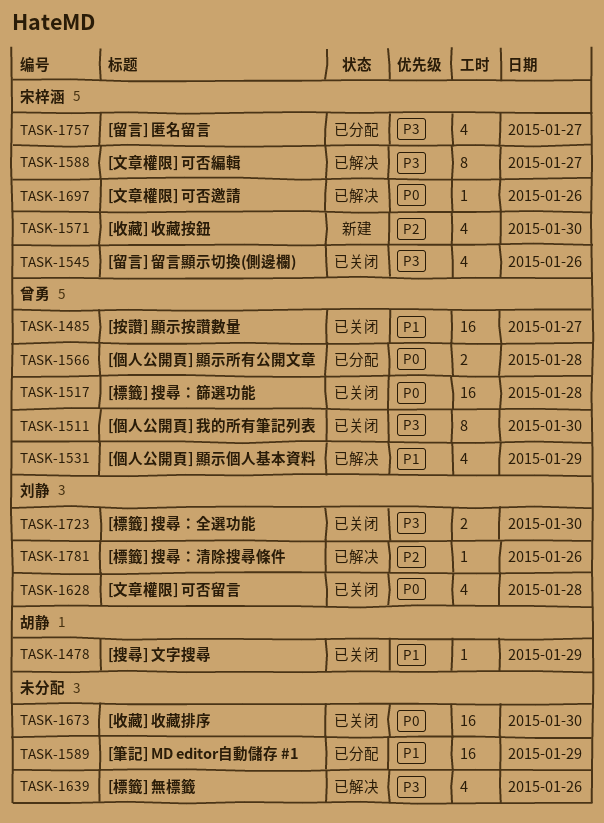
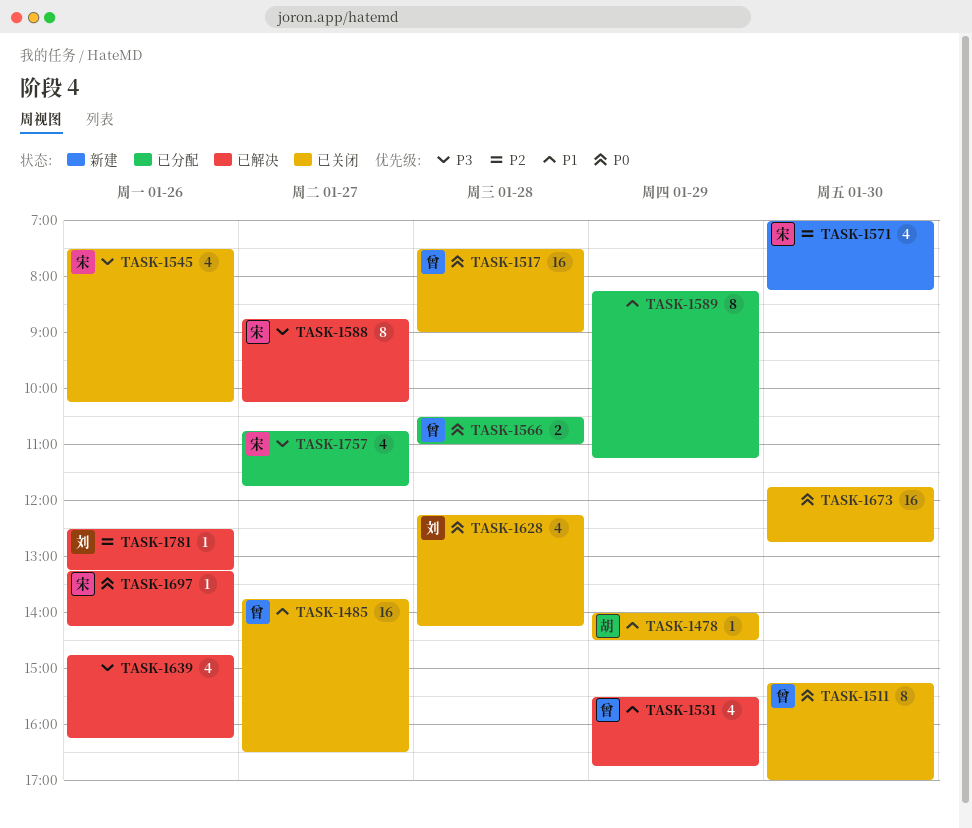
TASK-1511, priority: P3 -> P0
TASK-1589, estimate: 16 -> 8
TASK-1723: present -> none

